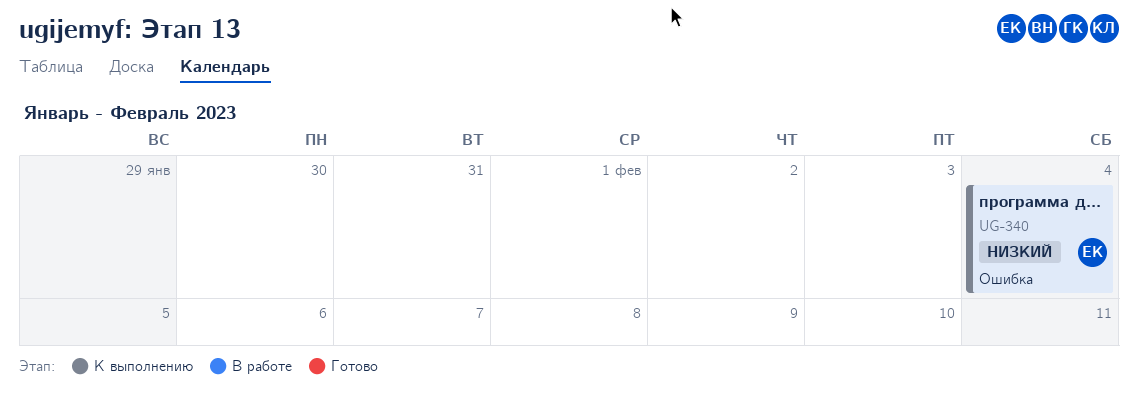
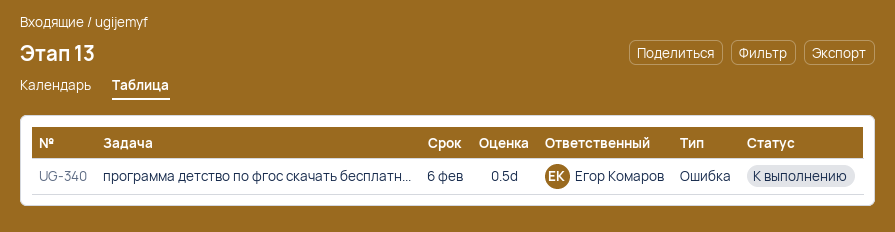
UG-340, due: Feb 4 -> Feb 6

